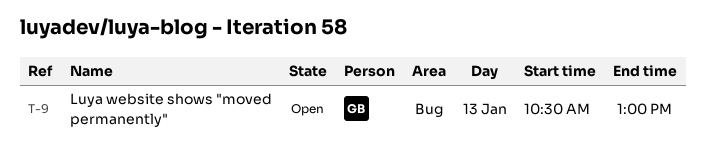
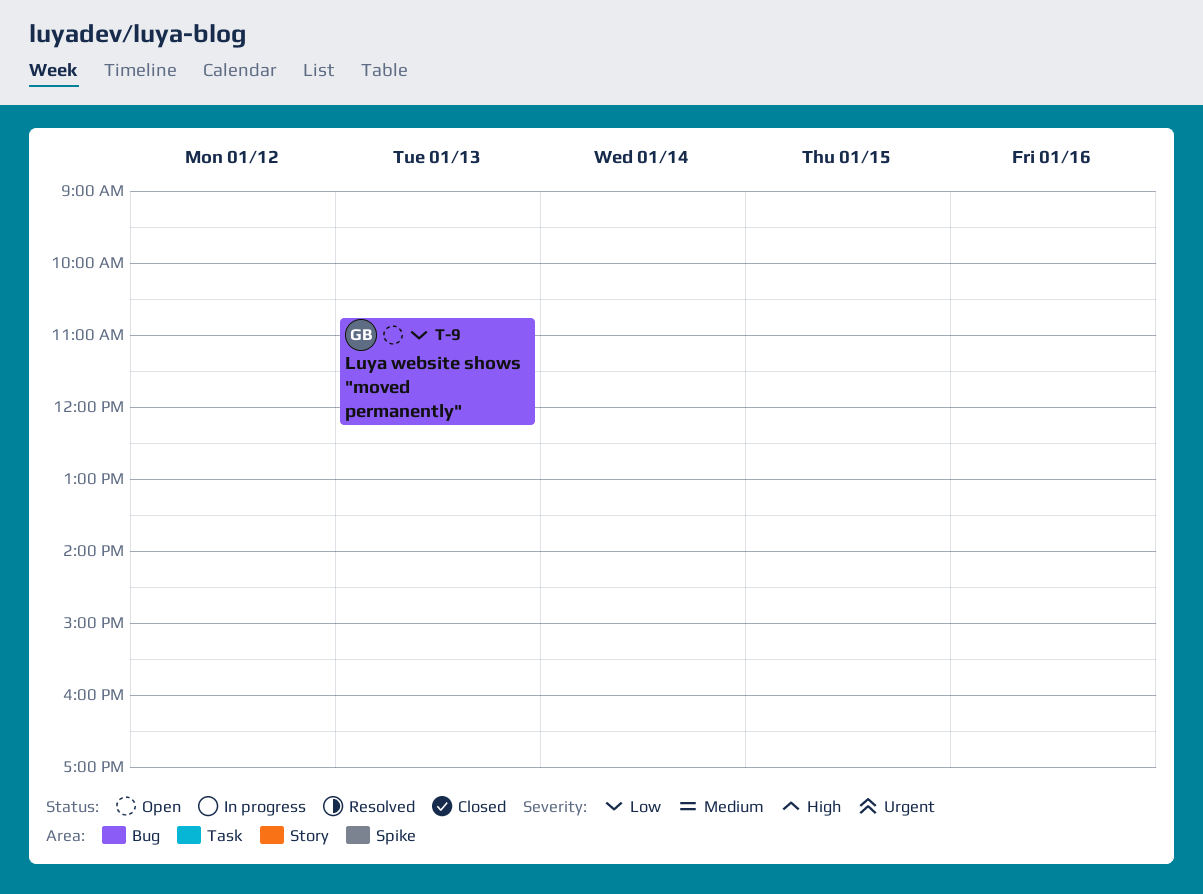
T-9, begins: 10:30 -> 10:45
T-9, ends: 13:00 -> 12:15

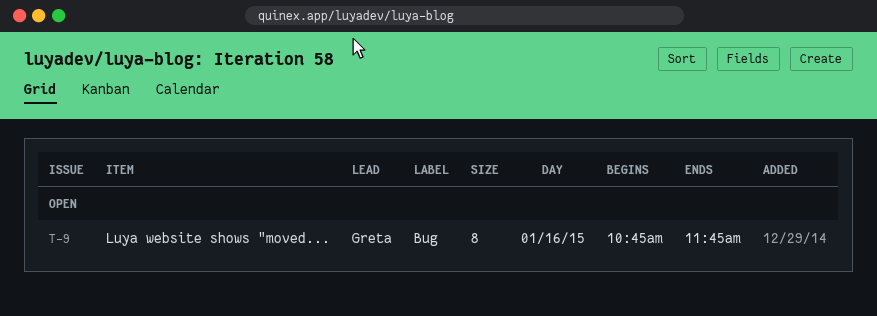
T-9, day: Jan 13 -> Jan 16
T-9, ends: 12:15 -> 11:45

